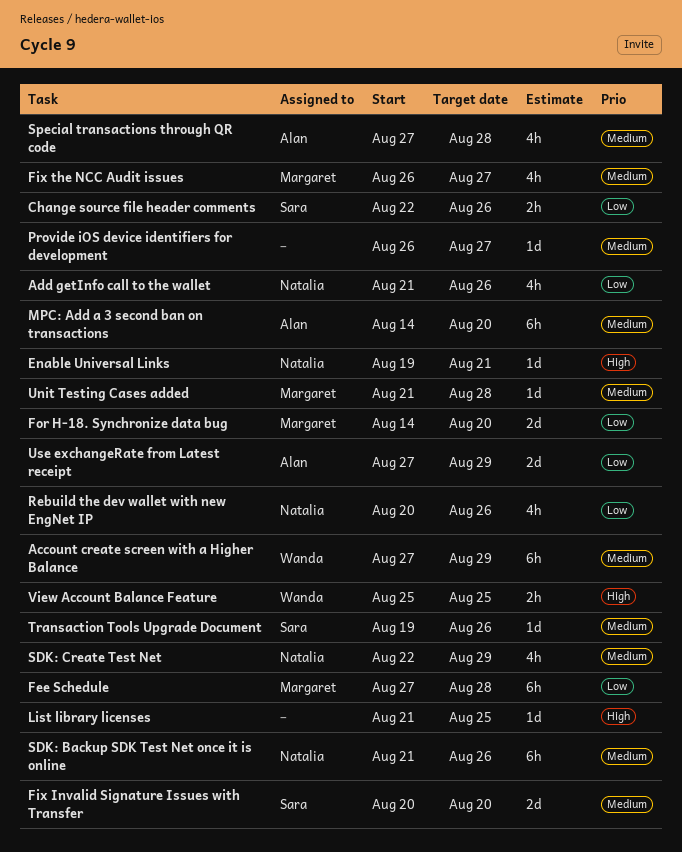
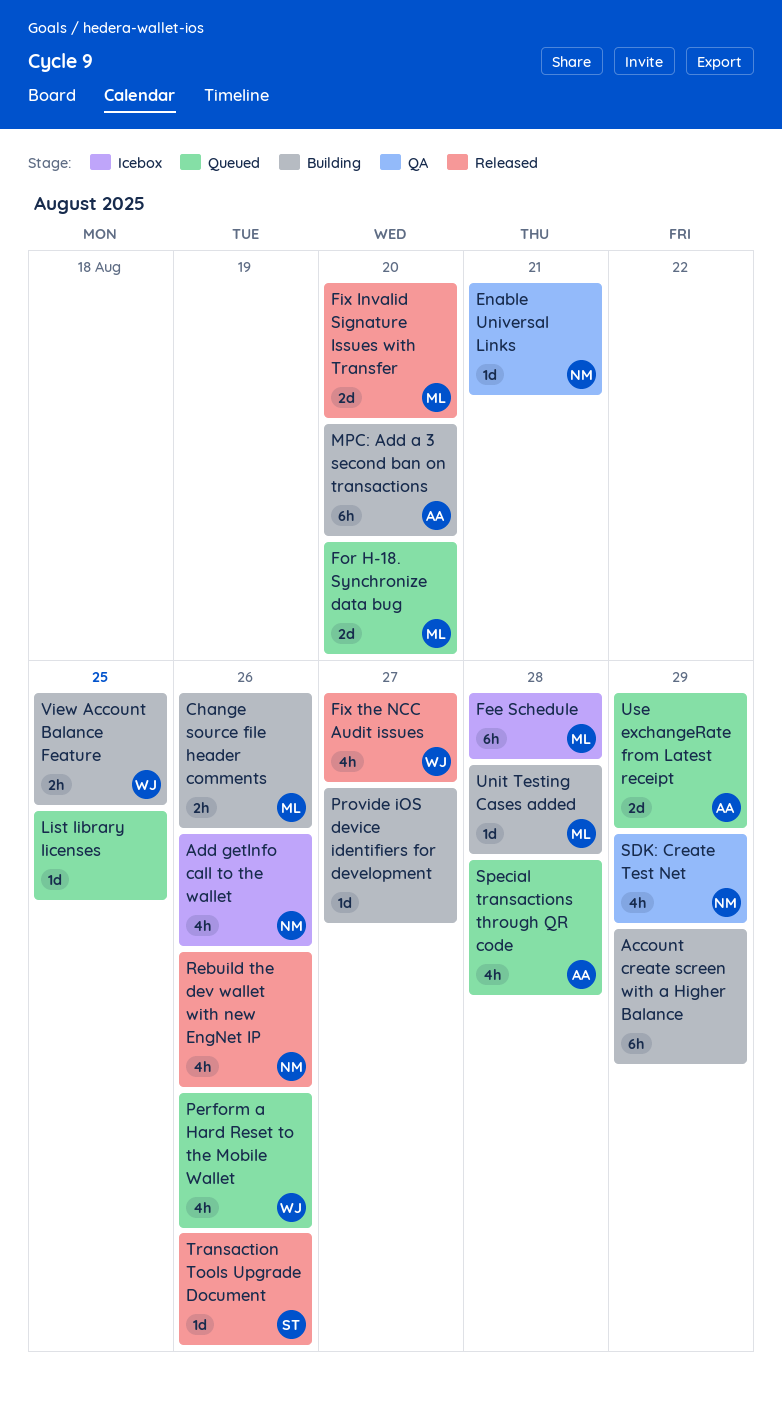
Account create screen with a Higher Balance, owner: Wanda -> none
Change source file header comments, owner: Sara -> Margaret
Fix Invalid Signature Issues with Transfer, owner: Sara -> Margaret
Fix the NCC Audit issues, owner: Margaret -> Wanda
Perform a Hard Reset to the Mobile Wallet: none -> present
SDK: Backup SDK Test Net once it is online: present -> none

